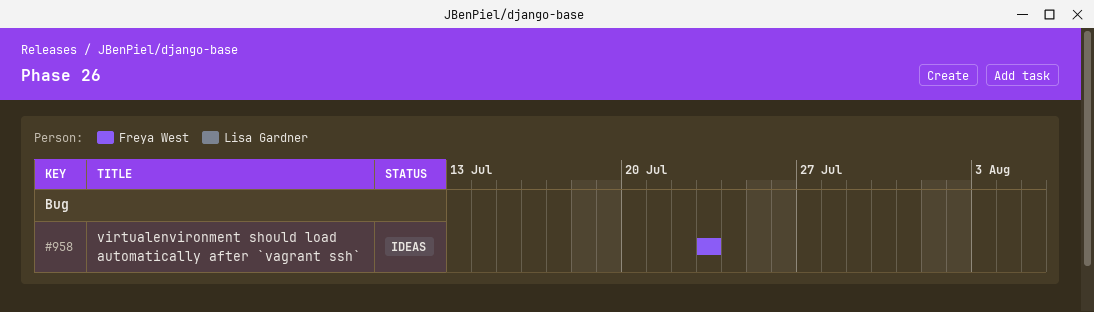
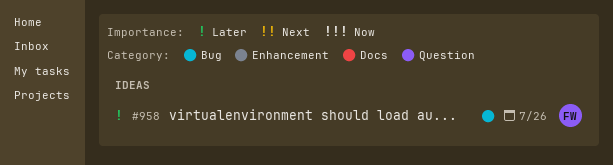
#958, due: Jul 23 -> Jul 26

